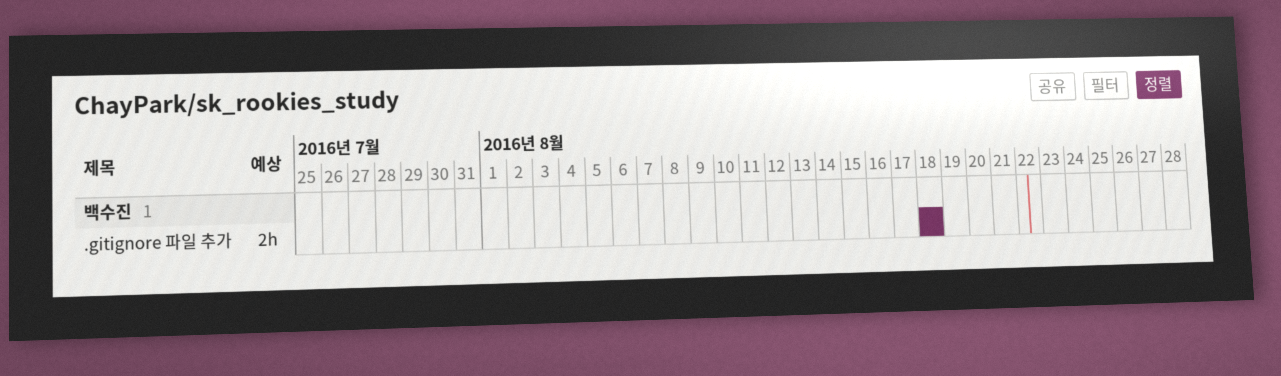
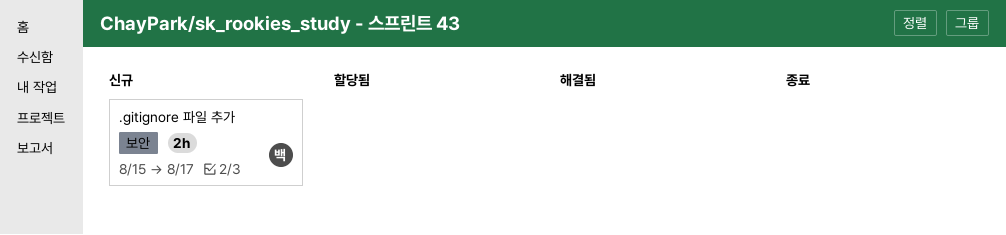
.gitignore 파일 추가, start: Aug 18 -> Aug 15
.gitignore 파일 추가, due: Aug 18 -> Aug 17

